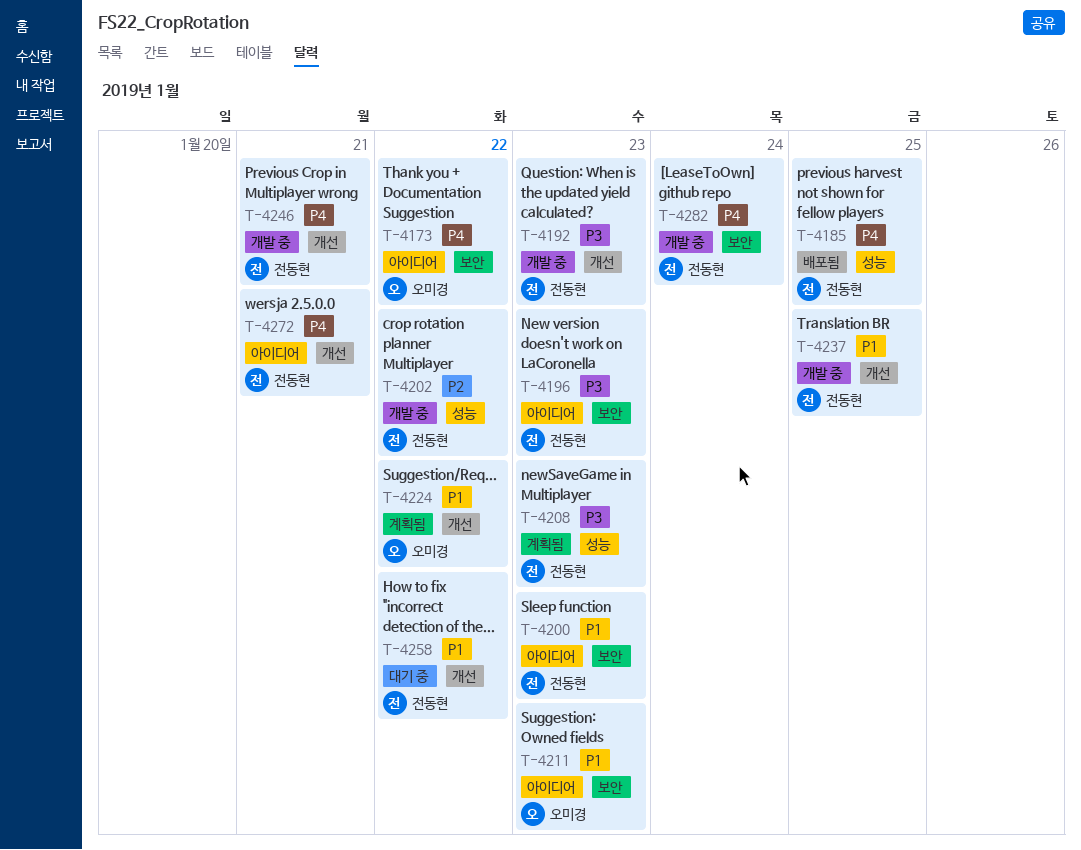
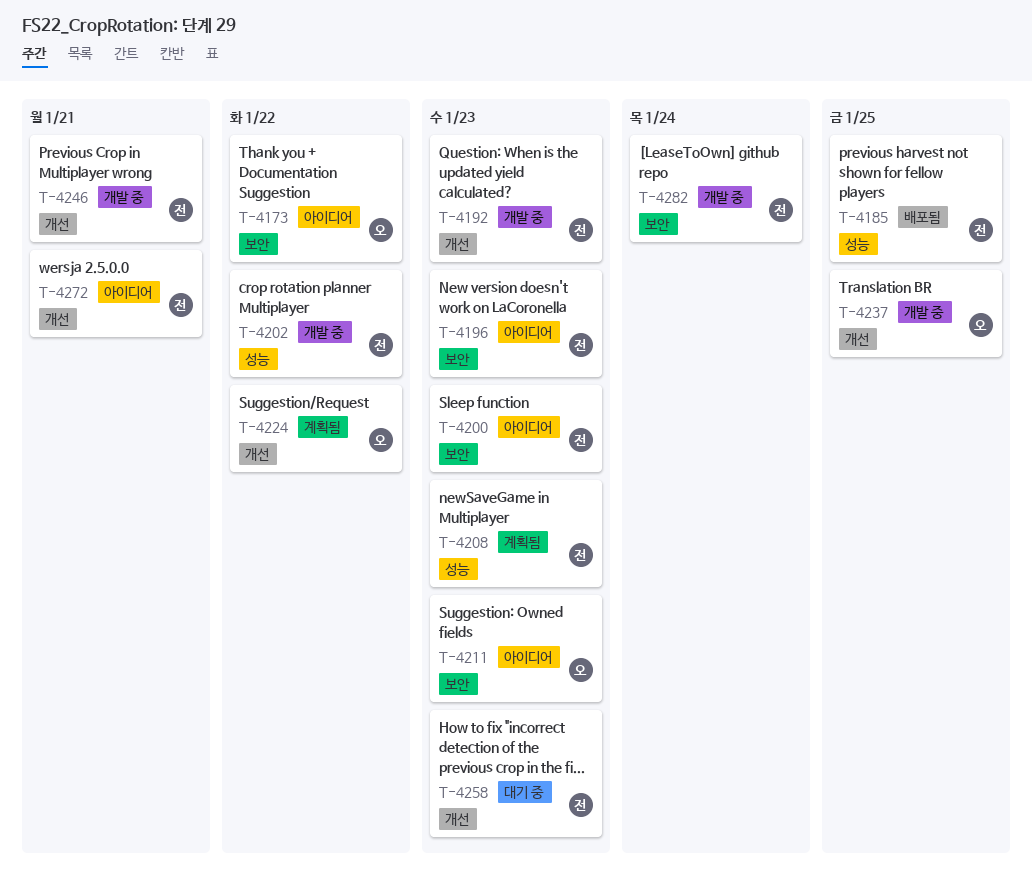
T-4237, owner: 전동현 -> 오미경
T-4258, due: Jan 22 -> Jan 23

